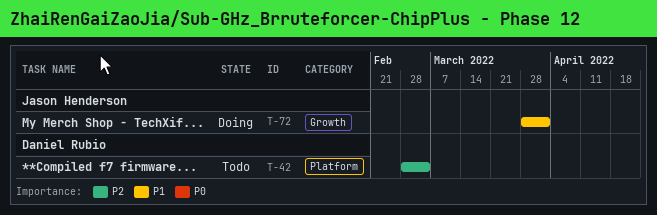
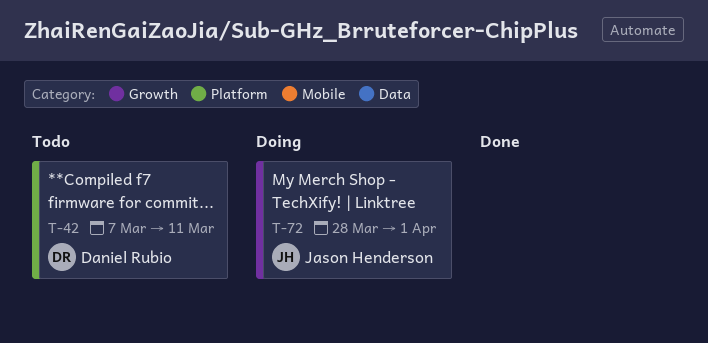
T-42, start: Feb 28 -> Mar 7
T-42, due: Mar 4 -> Mar 11

